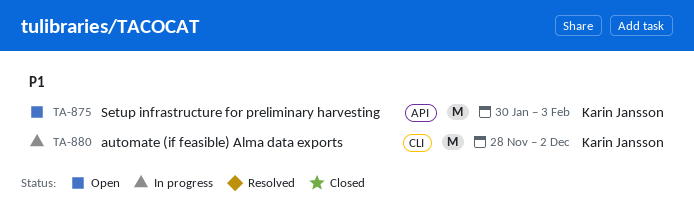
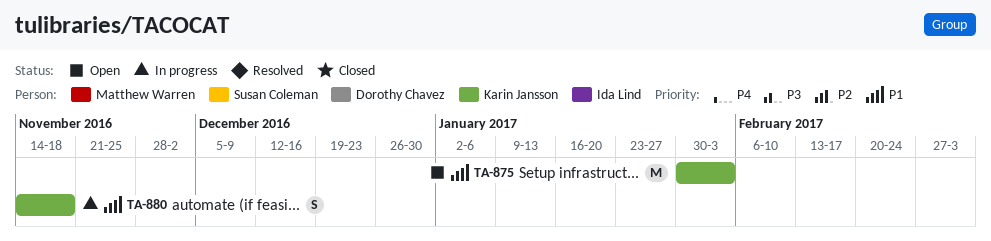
TA-880, estimate: M -> S
TA-880, start: Nov 28 -> Nov 14
TA-880, due: Dec 2 -> Nov 18

